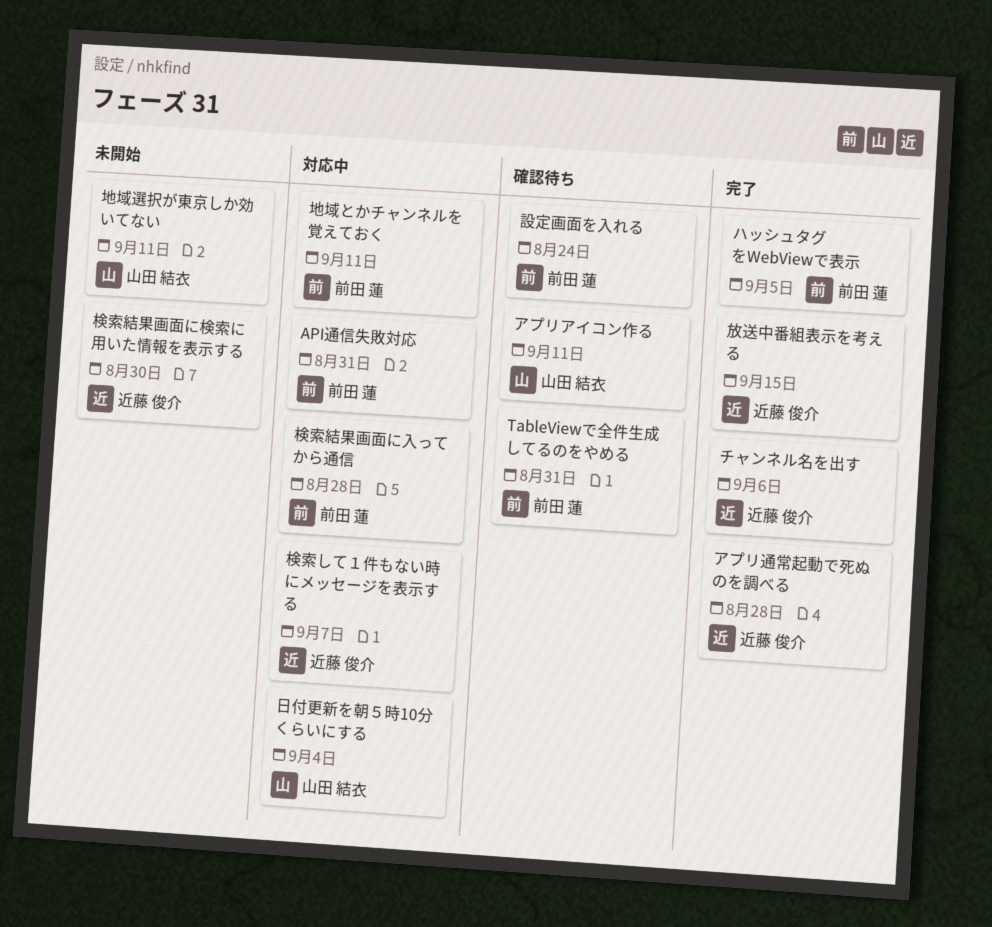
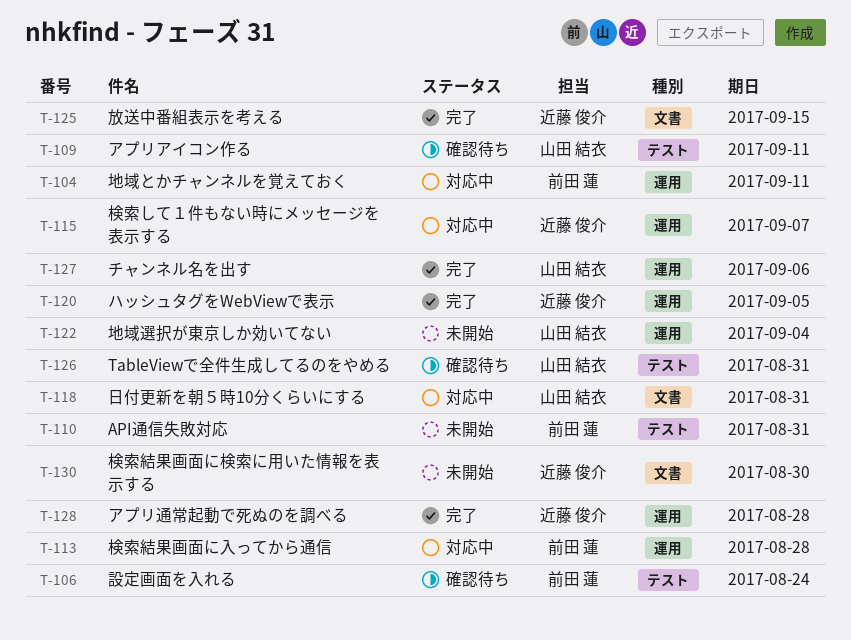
API通信失敗対応, status: 対応中 -> 未開始
TableViewで全件生成してるのをやめる, owner: 前田 蓮 -> 山田 結衣
チャンネル名を出す, owner: 近藤 俊介 -> 山田 結衣
ハッシュタグをWebViewで表示, owner: 前田 蓮 -> 近藤 俊介
地域選択が東京しか効いてない, due: Sep 11 -> Sep 4
日付更新を朝５時10分くらいにする, due: Sep 4 -> Aug 31

